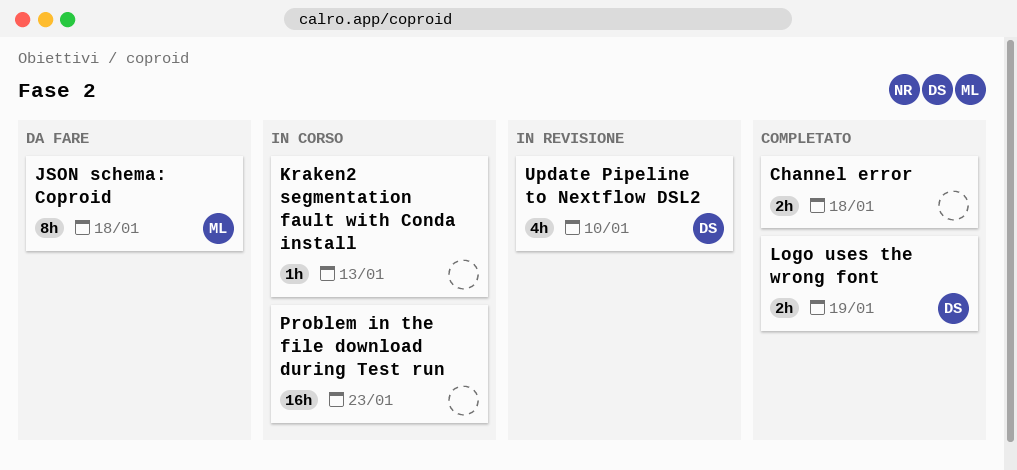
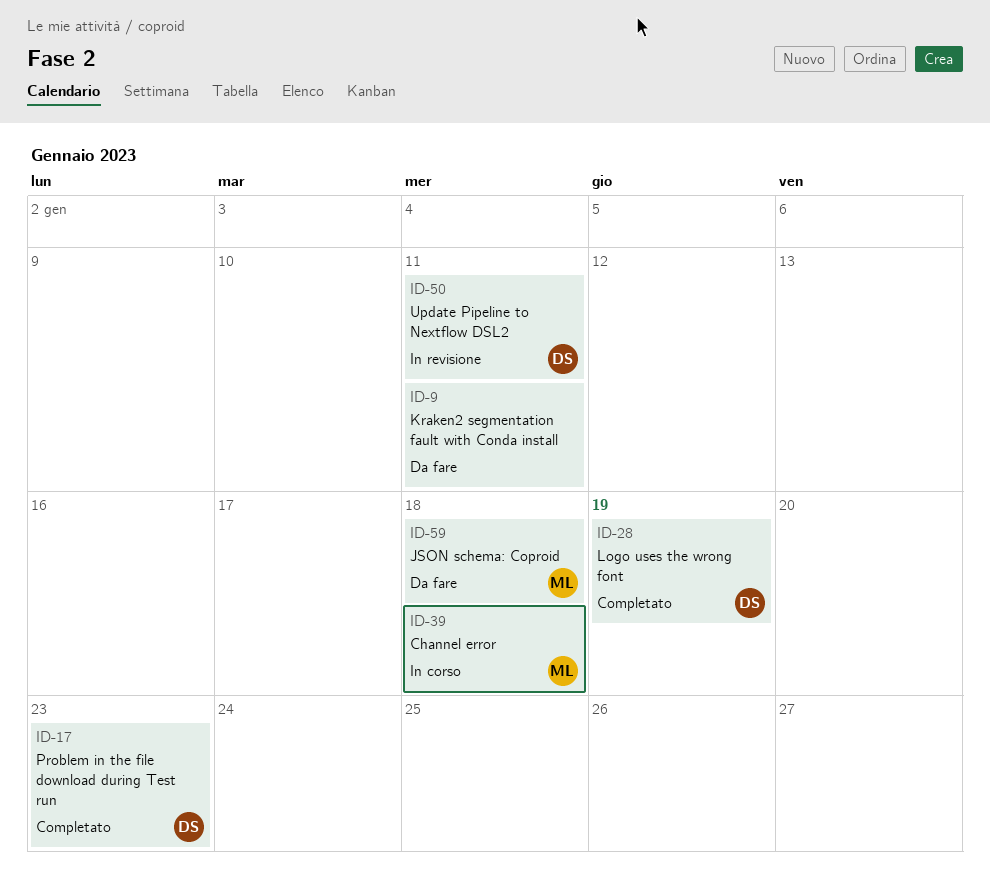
Channel error, status: Completato -> In corso
Channel error, owner: none -> ML
Kraken2 segmentation fault with Conda install, status: In corso -> Da fare
Kraken2 segmentation fault with Conda install, due: Jan 13 -> Jan 11
Problem in the file download during Test run, status: In corso -> Completato
Problem in the file download during Test run, owner: none -> DS
Update Pipeline to Nextflow DSL2, due: Jan 10 -> Jan 11

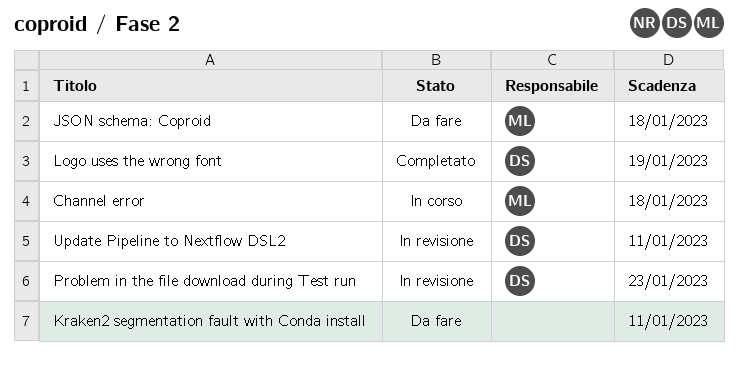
Problem in the file download during Test run, status: Completato -> In revisione

